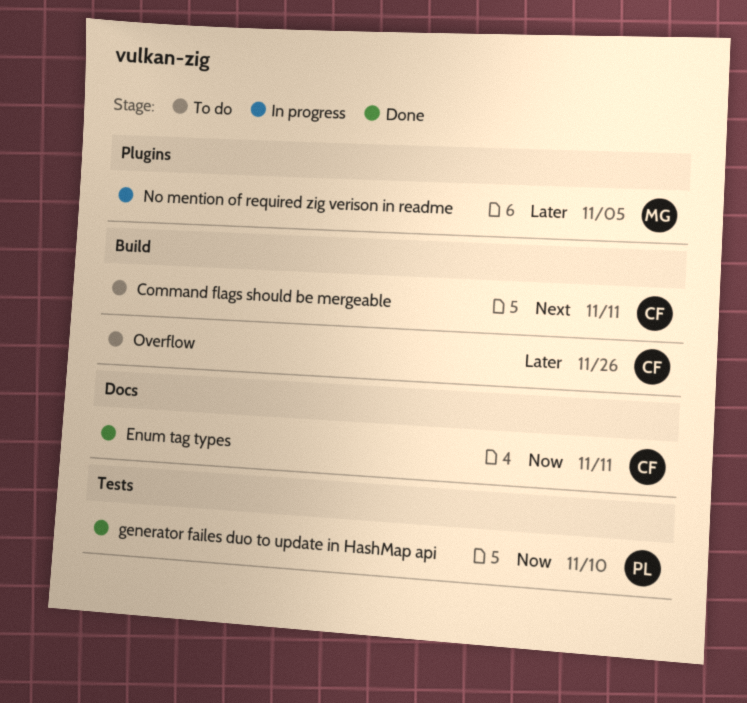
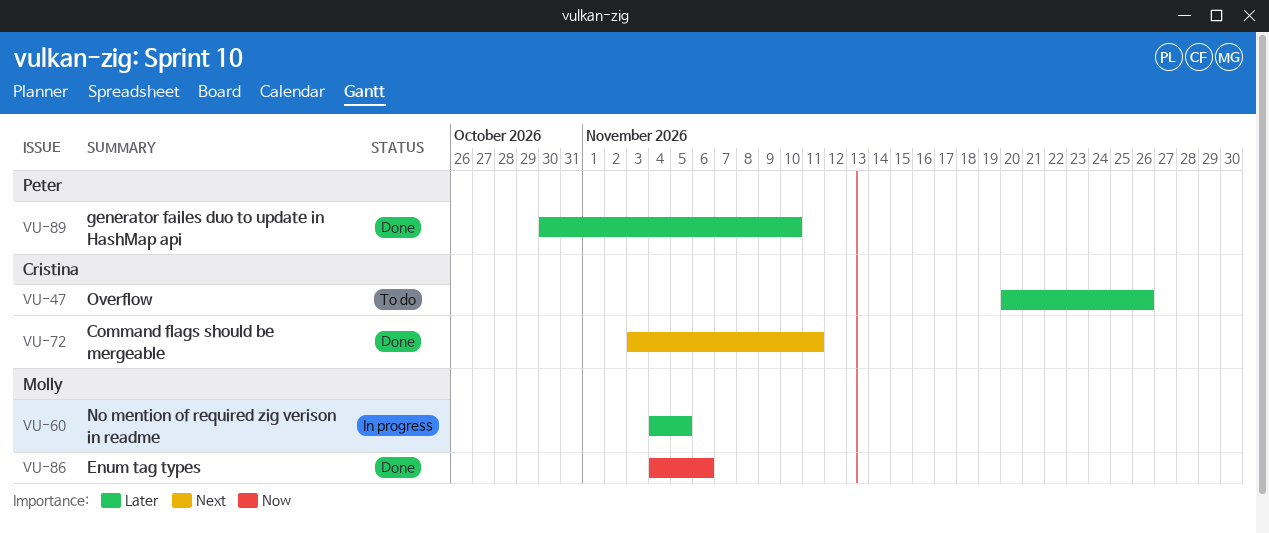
Command flags should be mergeable, status: To do -> Done
Enum tag types, owner: Cristina -> Molly
Enum tag types, due: Nov 11 -> Nov 6
generator failes duo to update in HashMap api, priority: Now -> Later

